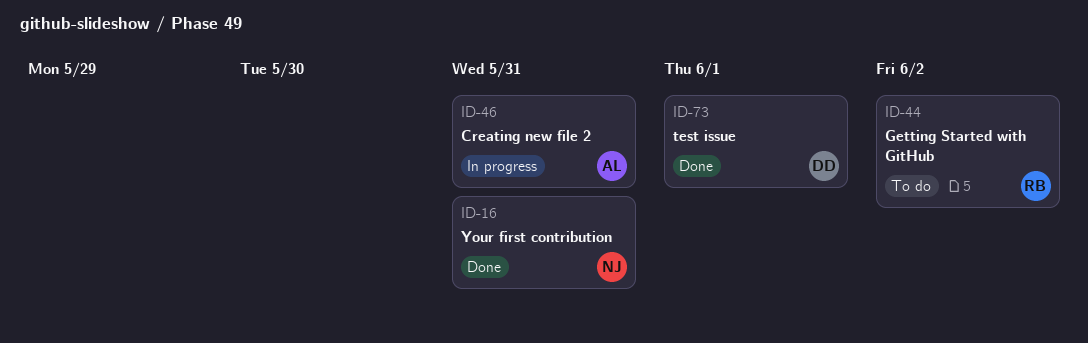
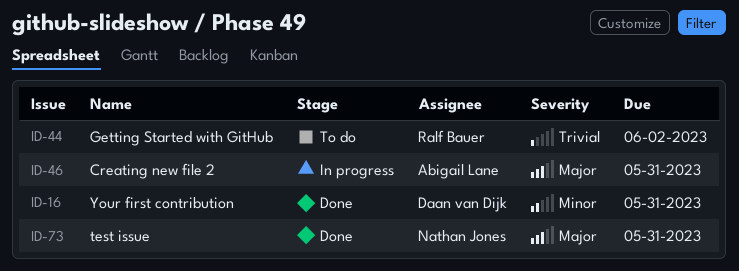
ID-16, owner: Nathan Jones -> Daan van Dijk
ID-73, owner: Daan van Dijk -> Nathan Jones
ID-73, due: Jun 1 -> May 31

